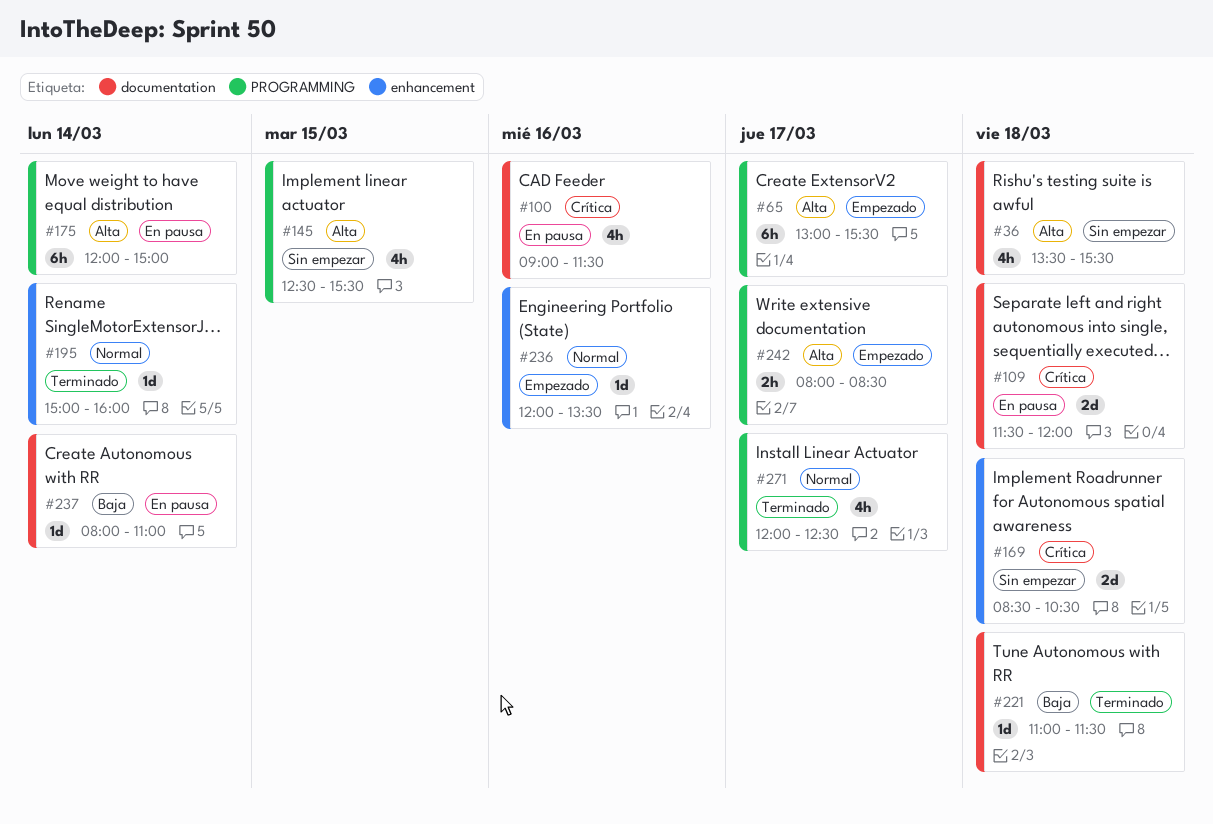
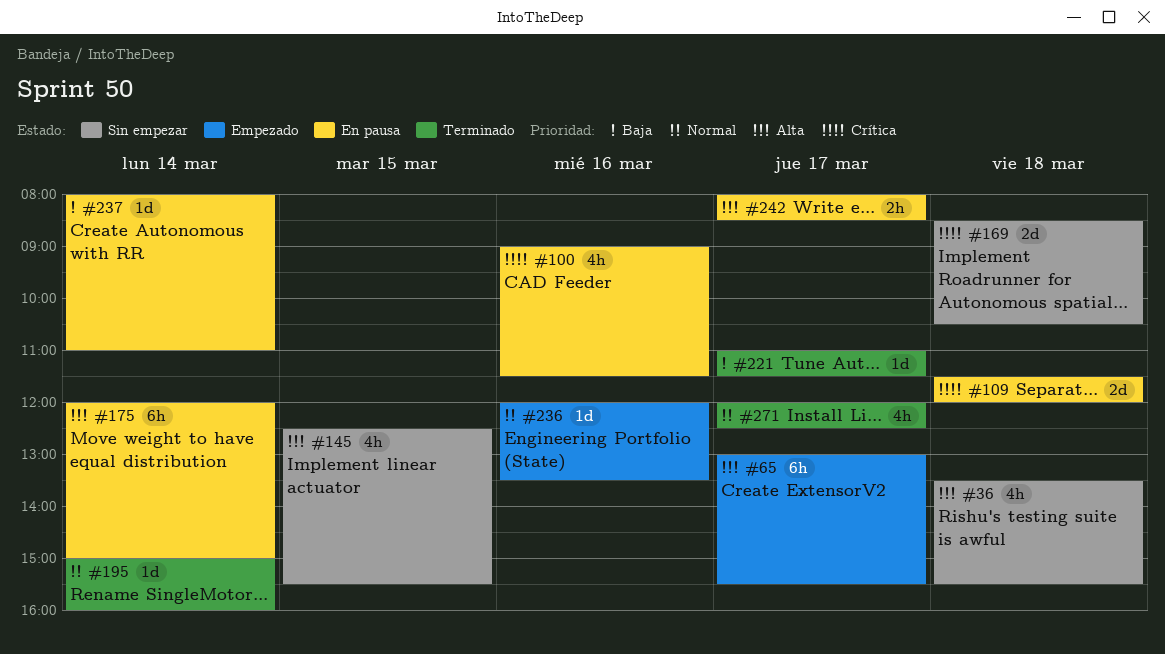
#221, day: Mar 18 -> Mar 17
#242, status: Empezado -> En pausa

